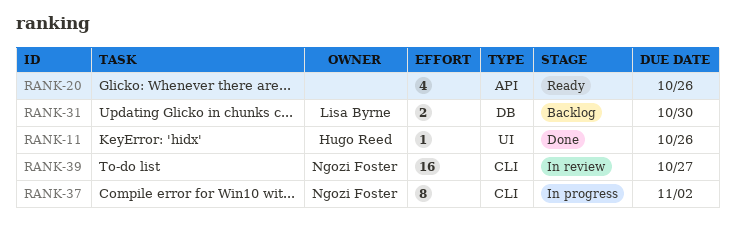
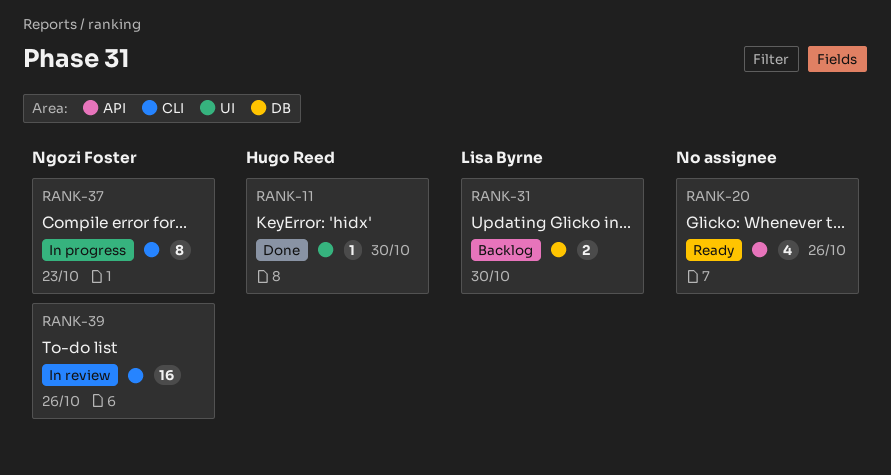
RANK-11, due: Oct 26 -> Oct 30
RANK-37, due: Nov 2 -> Oct 23
RANK-39, due: Oct 27 -> Oct 26

